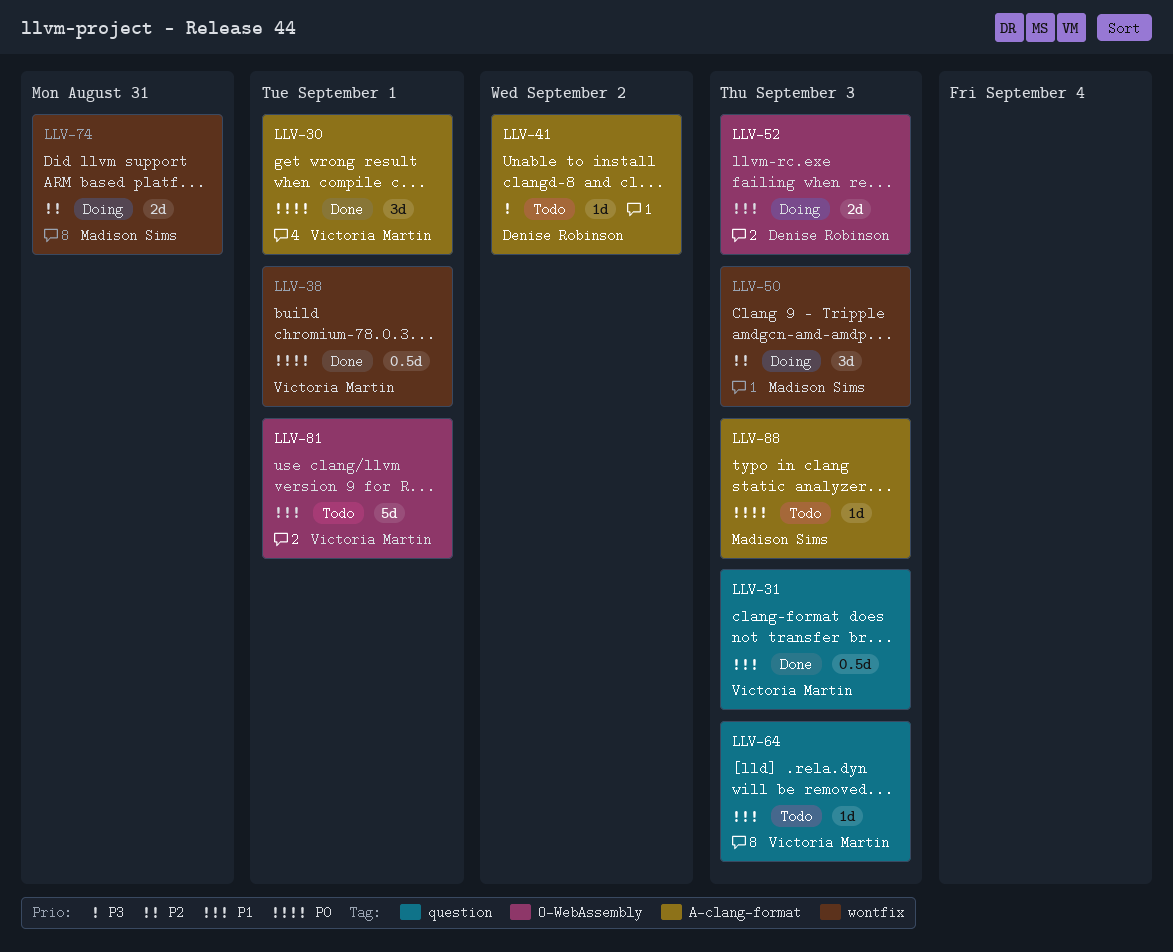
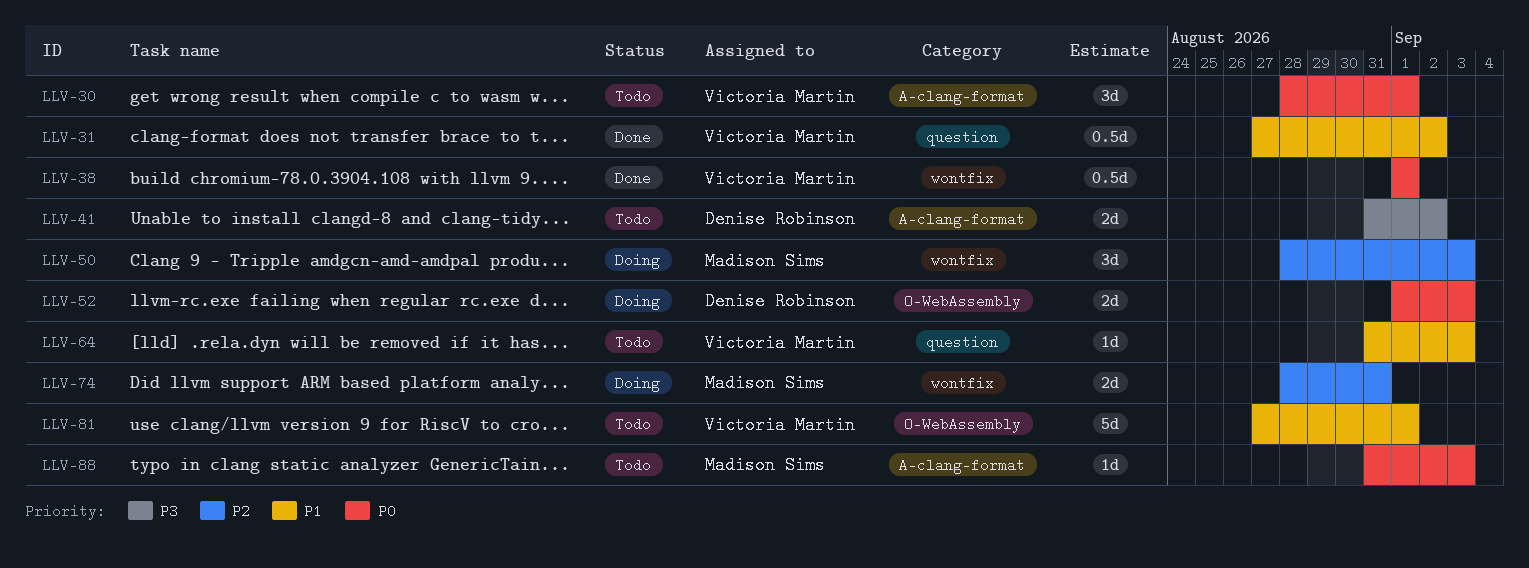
LLV-30, status: Done -> Todo
LLV-31, due: Sep 3 -> Sep 2
LLV-41, estimate: 1d -> 2d
LLV-52, priority: P1 -> P0

